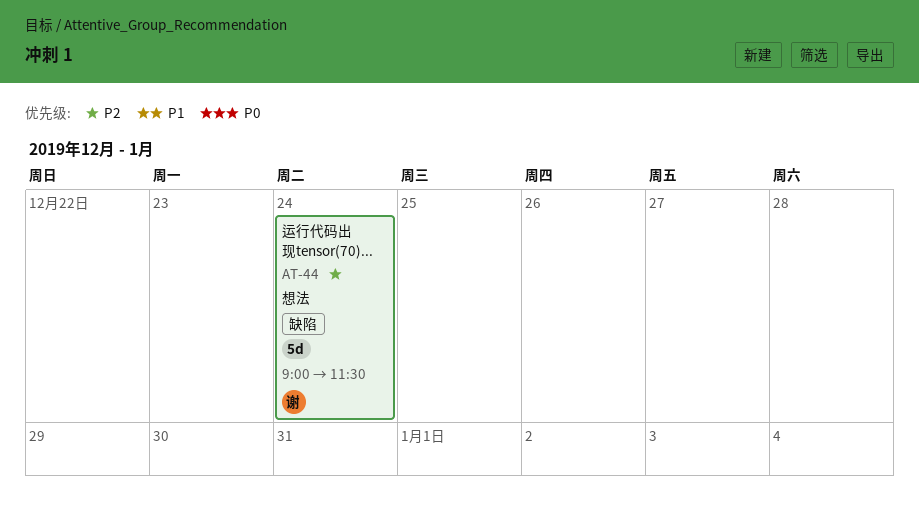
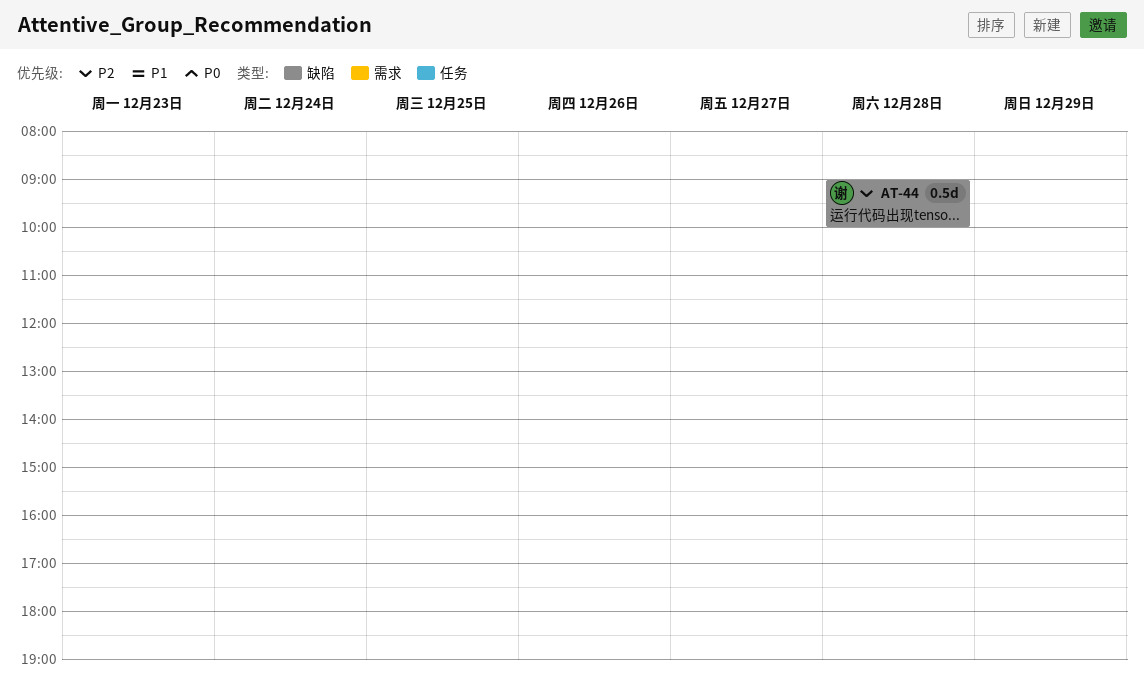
AT-44, estimate: 5d -> 0.5d
AT-44, day: Dec 24 -> Dec 28
AT-44, ends: 11:30 -> 10:00

